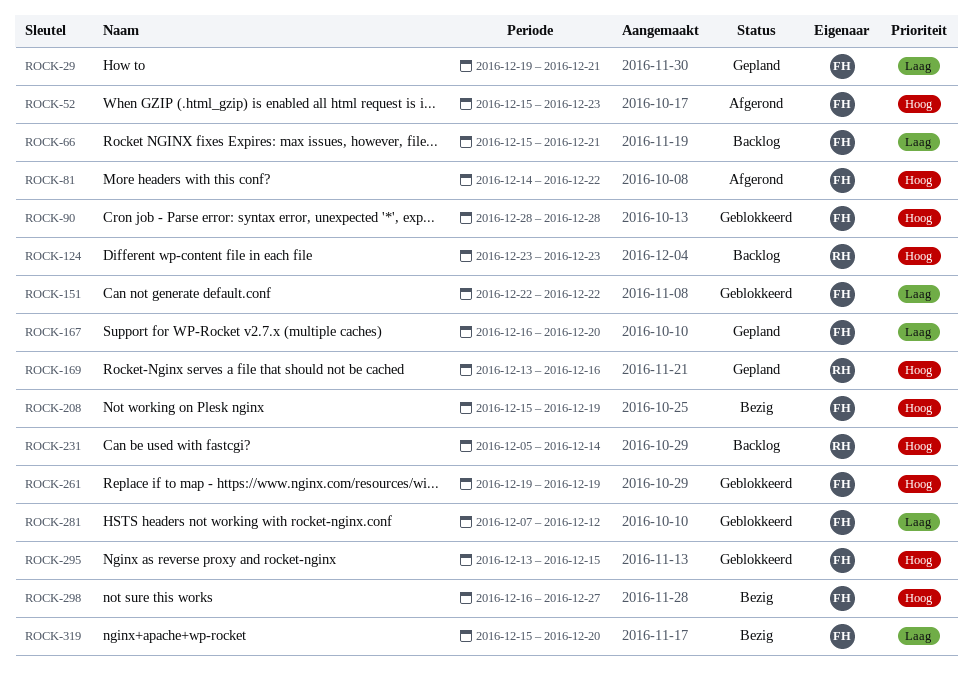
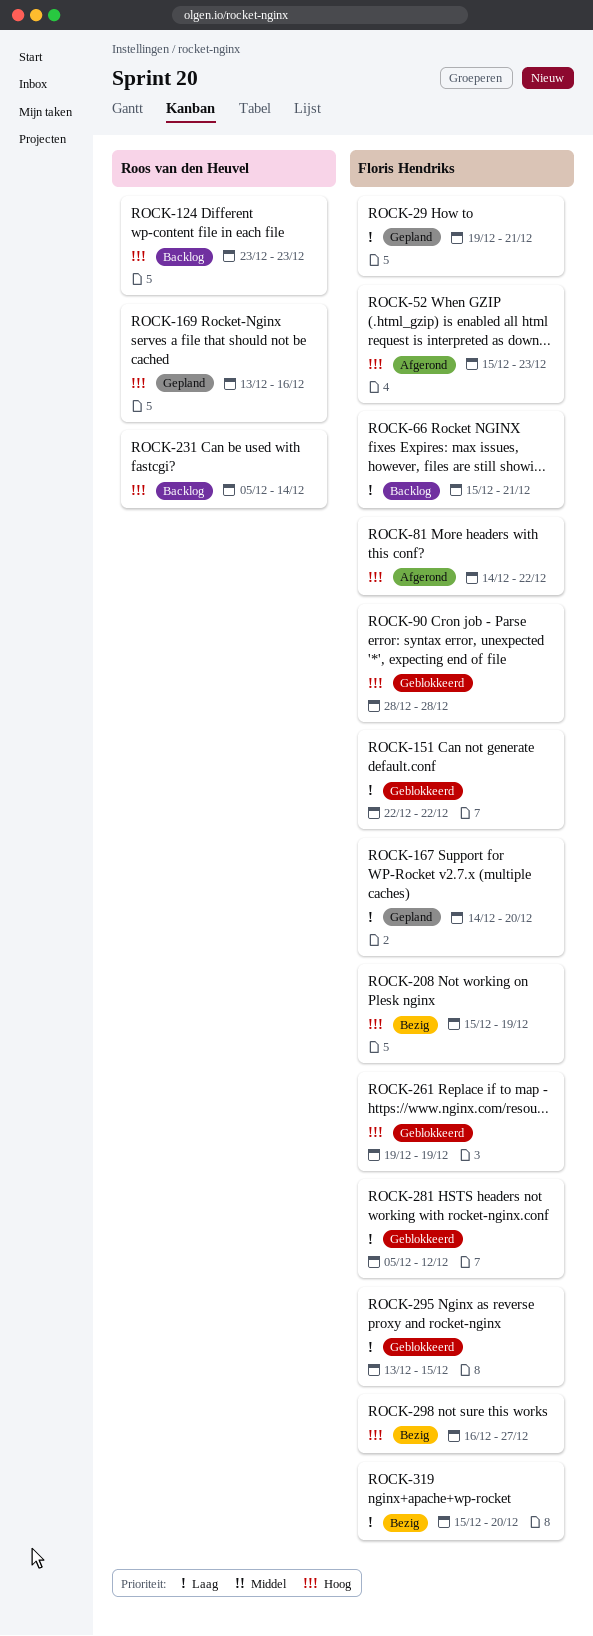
ROCK-167, start: Dec 16 -> Dec 14
ROCK-281, start: Dec 7 -> Dec 5
ROCK-295, priority: Hoog -> Laag

